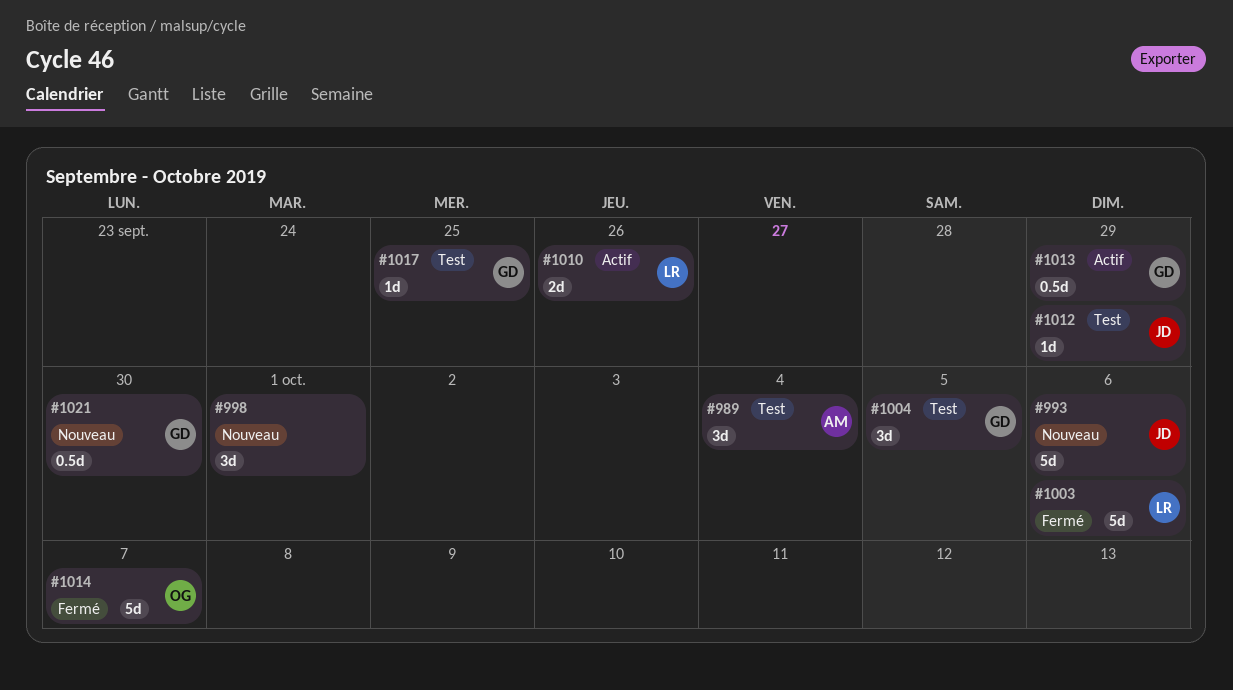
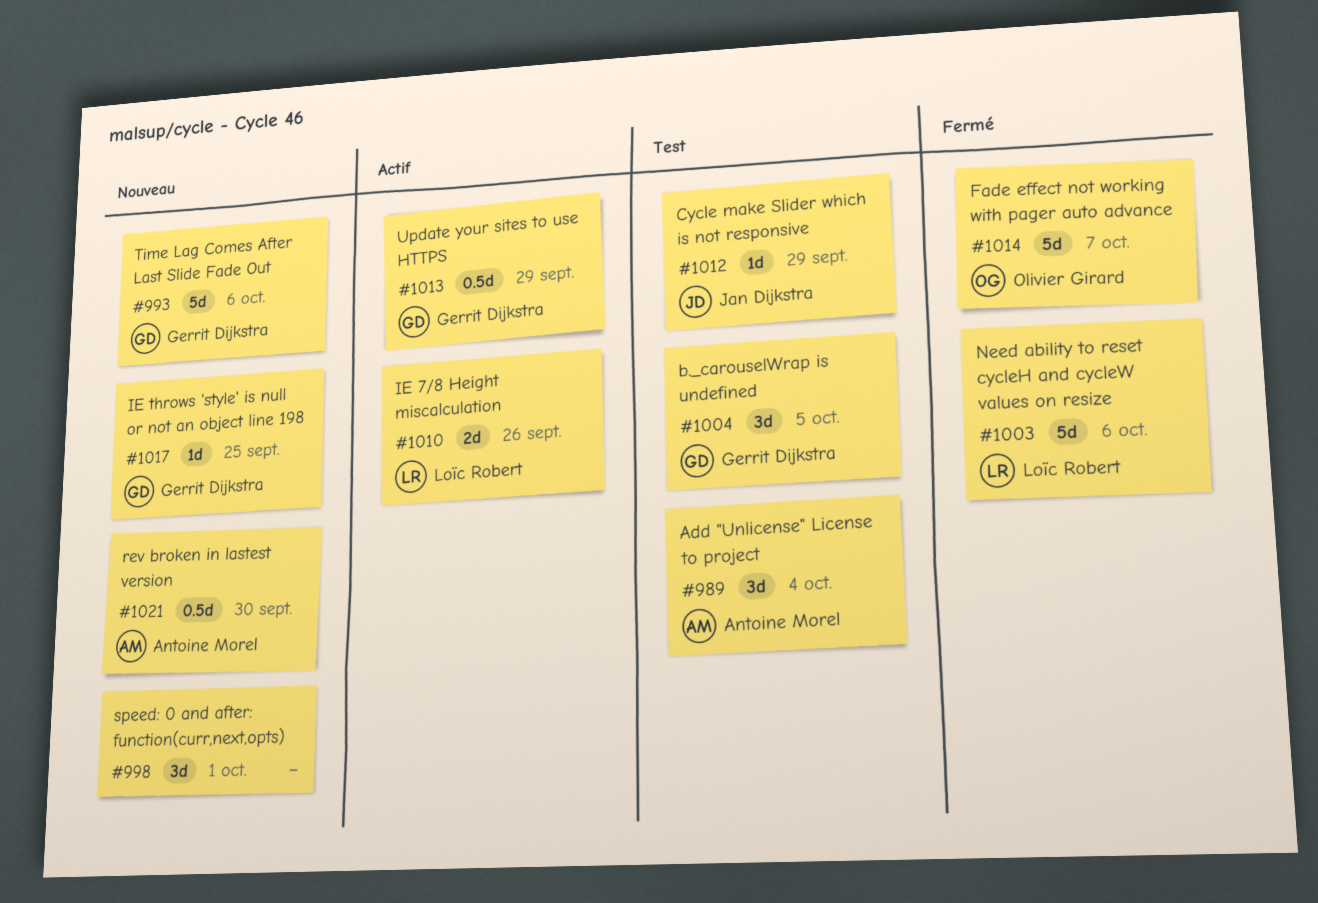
#993, owner: Jan Dijkstra -> Gerrit Dijkstra
#1017, status: Test -> Nouveau
#1021, owner: Gerrit Dijkstra -> Antoine Morel

